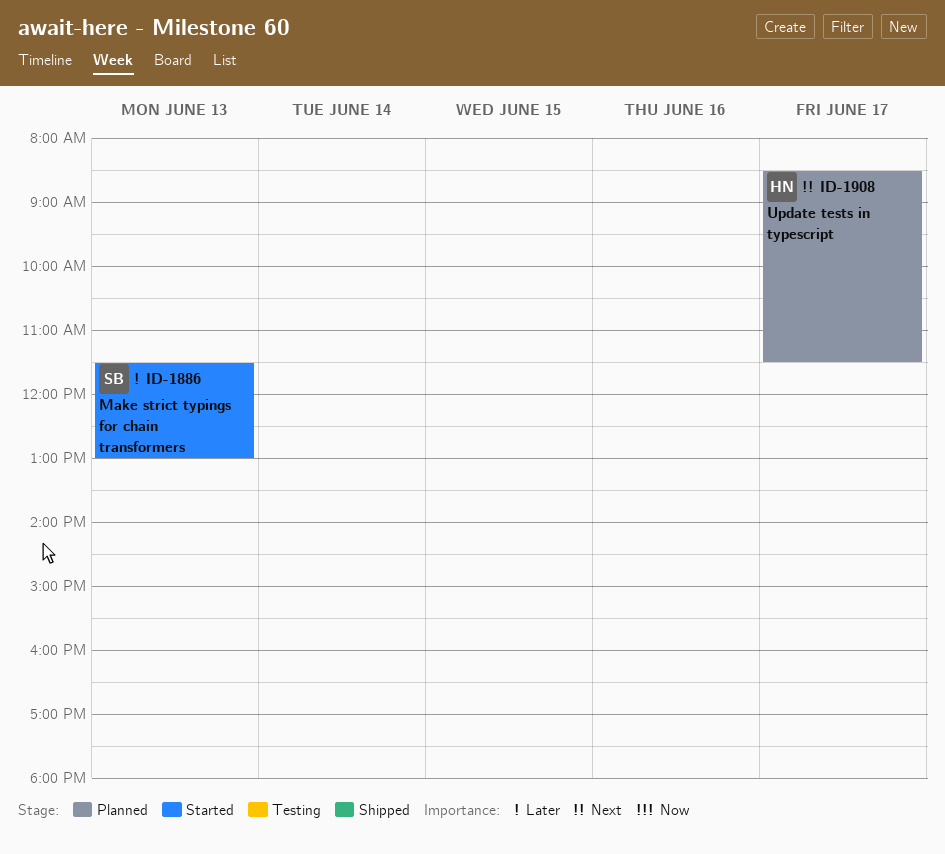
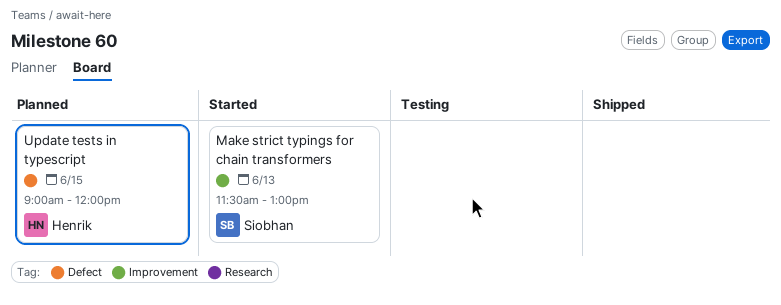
Update tests in typescript, day: Jun 17 -> Jun 15
Update tests in typescript, begins: 08:30 -> 09:00
Update tests in typescript, ends: 11:30 -> 12:00

